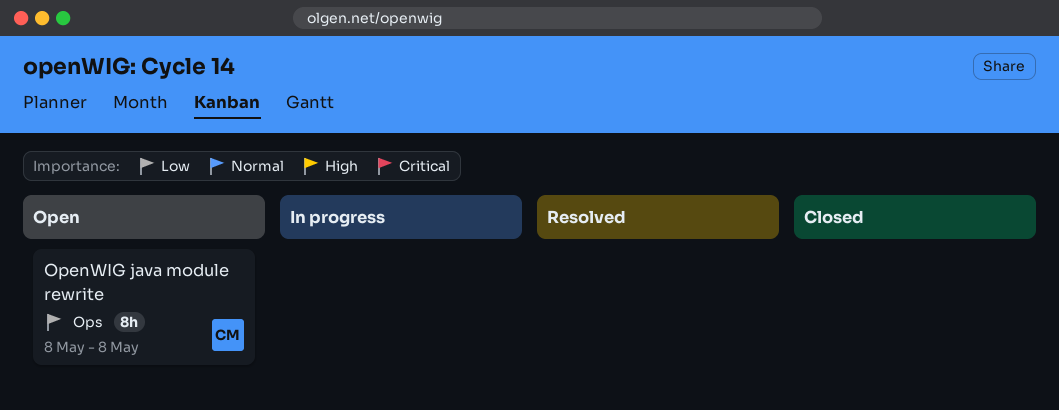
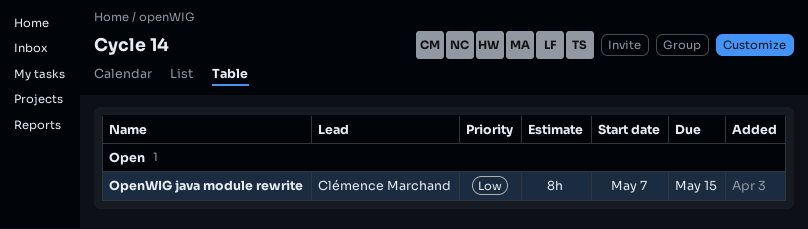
OpenWIG java module rewrite, start: May 8 -> May 7
OpenWIG java module rewrite, due: May 8 -> May 15

